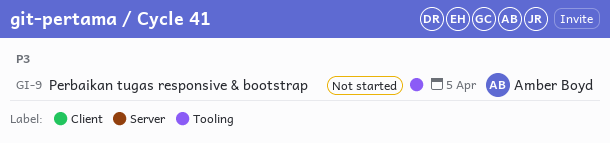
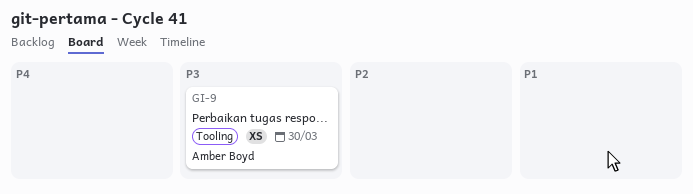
GI-9, due: Apr 5 -> Mar 30

